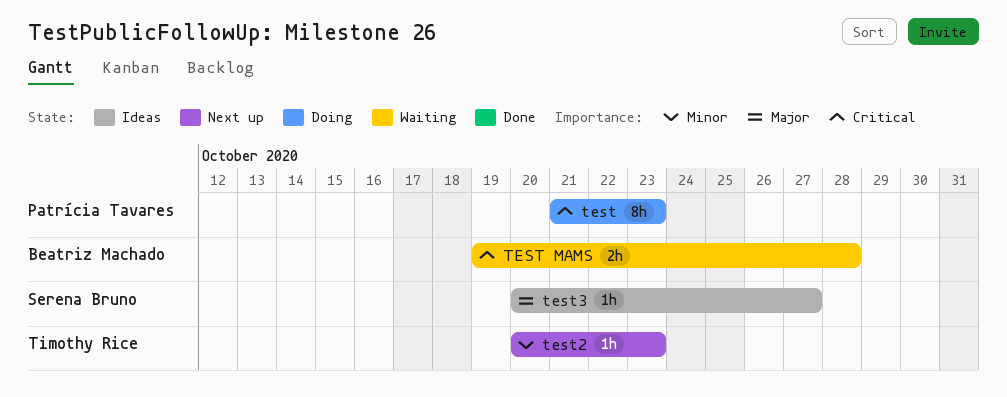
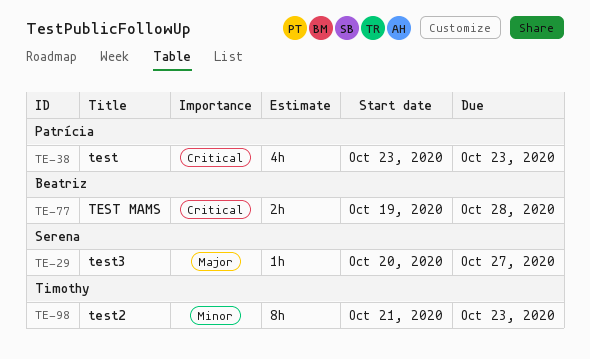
test, estimate: 8h -> 4h
test, start: Oct 21 -> Oct 23
test2, estimate: 1h -> 8h
test2, start: Oct 20 -> Oct 21

